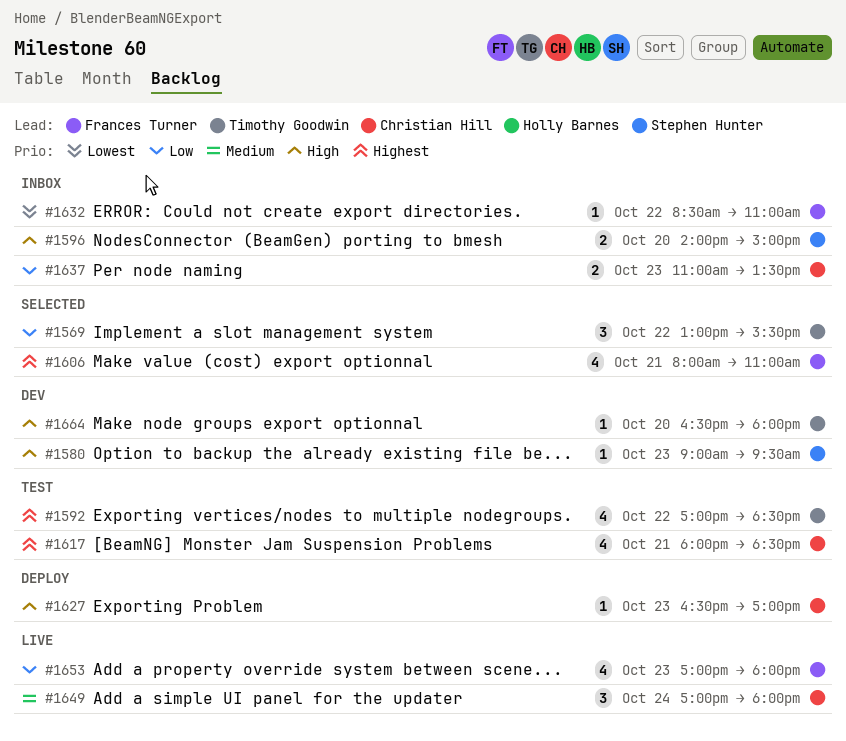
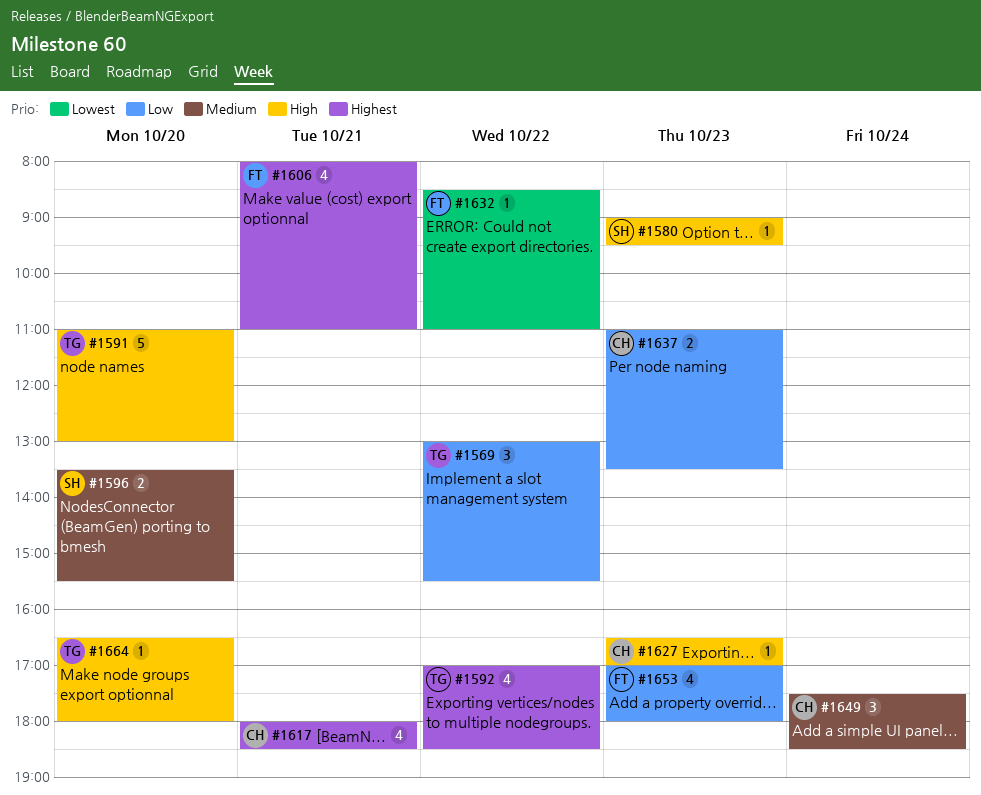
#1591: none -> present
#1596, priority: High -> Medium
#1596, begins: 14:00 -> 13:30
#1596, ends: 15:00 -> 15:30
#1649, begins: 17:00 -> 17:30
#1649, ends: 18:00 -> 18:30

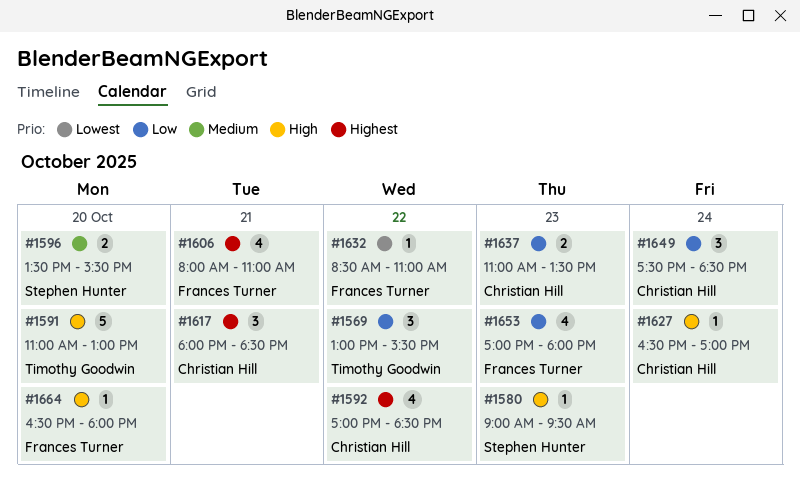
#1592, owner: Timothy Goodwin -> Christian Hill
#1617, estimate: 4 -> 3
#1627, day: Oct 23 -> Oct 24
#1649, priority: Medium -> Low
#1664, owner: Timothy Goodwin -> Frances Turner

